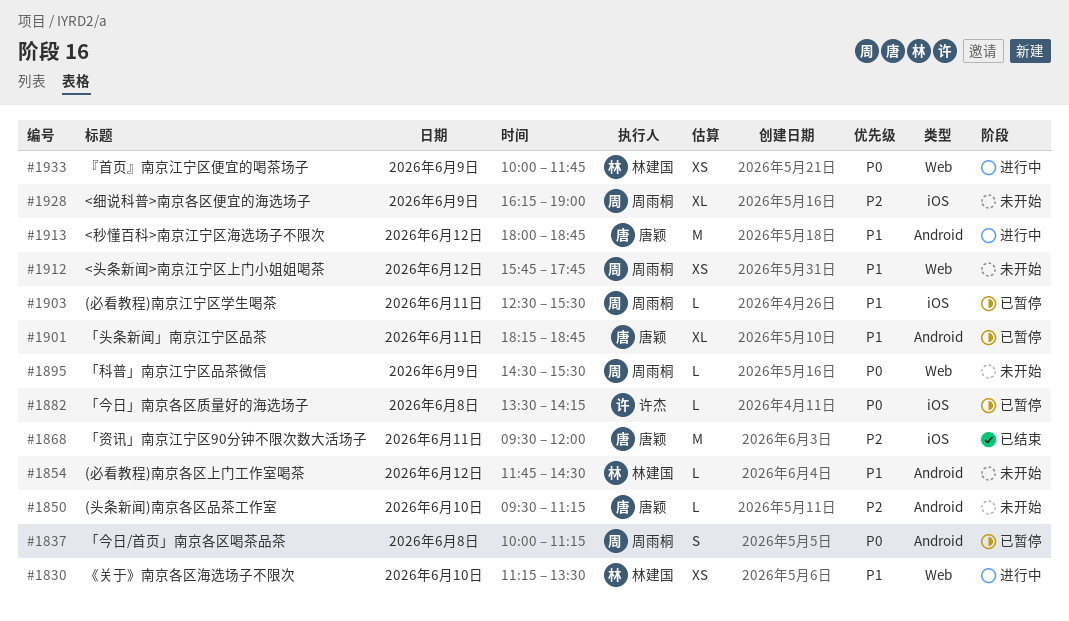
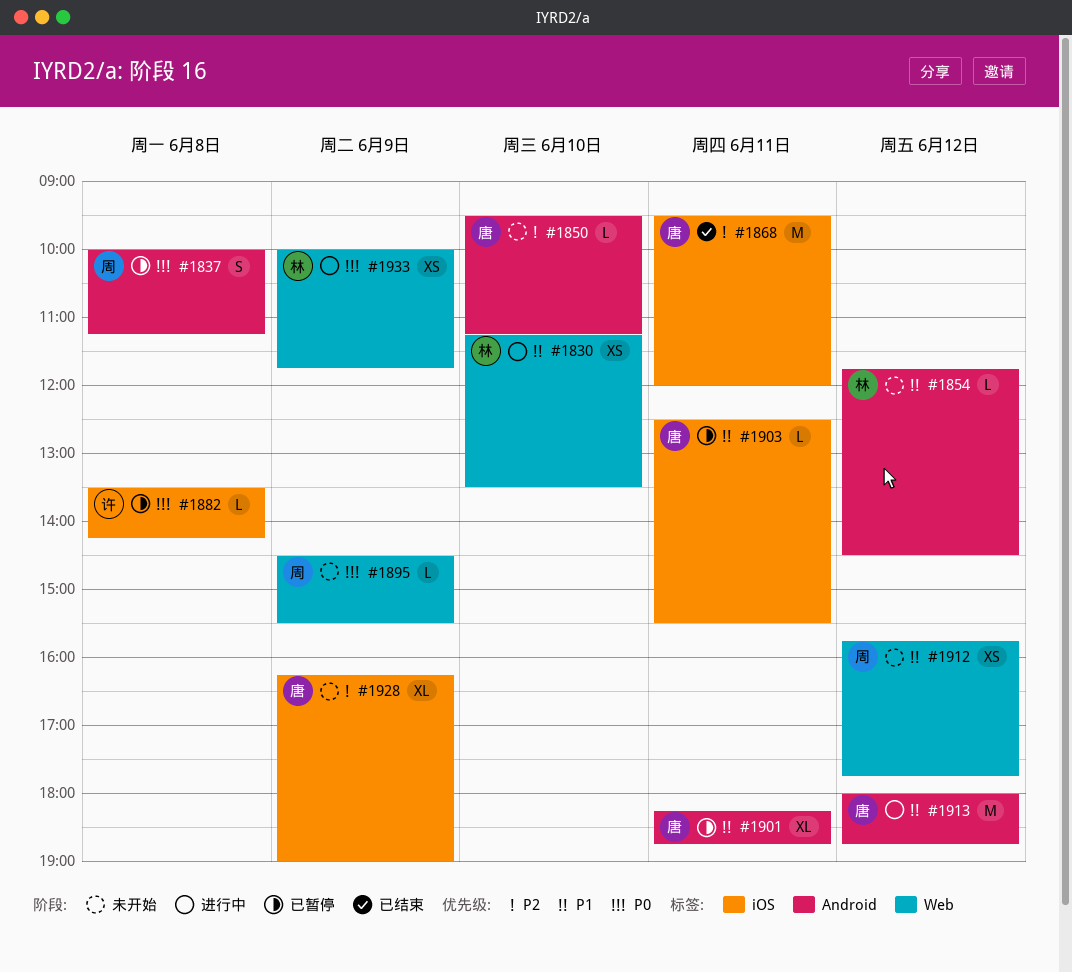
#1903, owner: 周雨桐 -> 唐颖
#1928, owner: 周雨桐 -> 唐颖

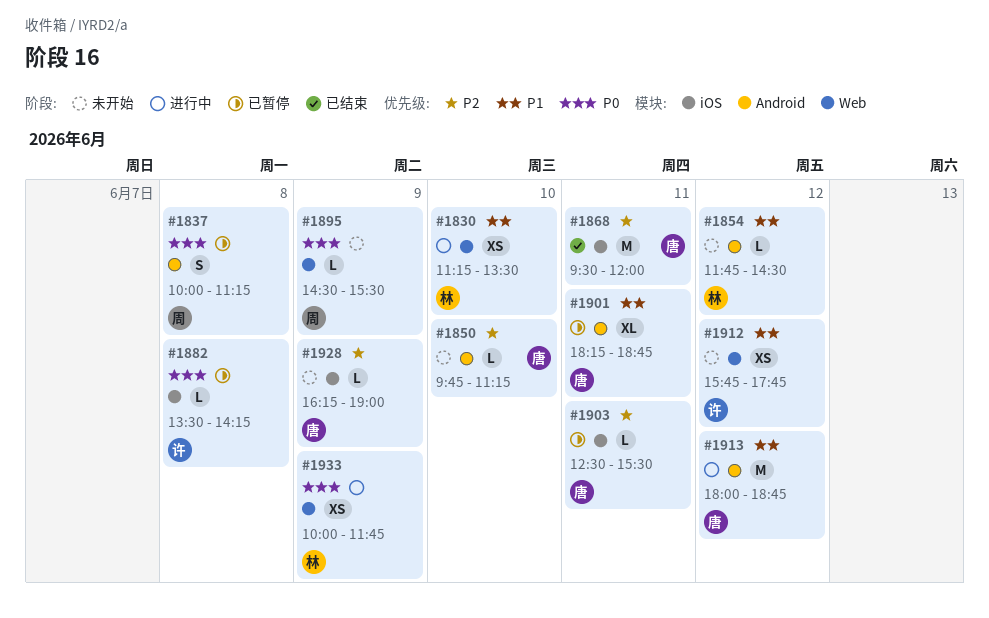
#1850, begins: 09:30 -> 09:45
#1903, priority: P1 -> P2
#1912, owner: 周 -> 许
#1928, estimate: XL -> L

